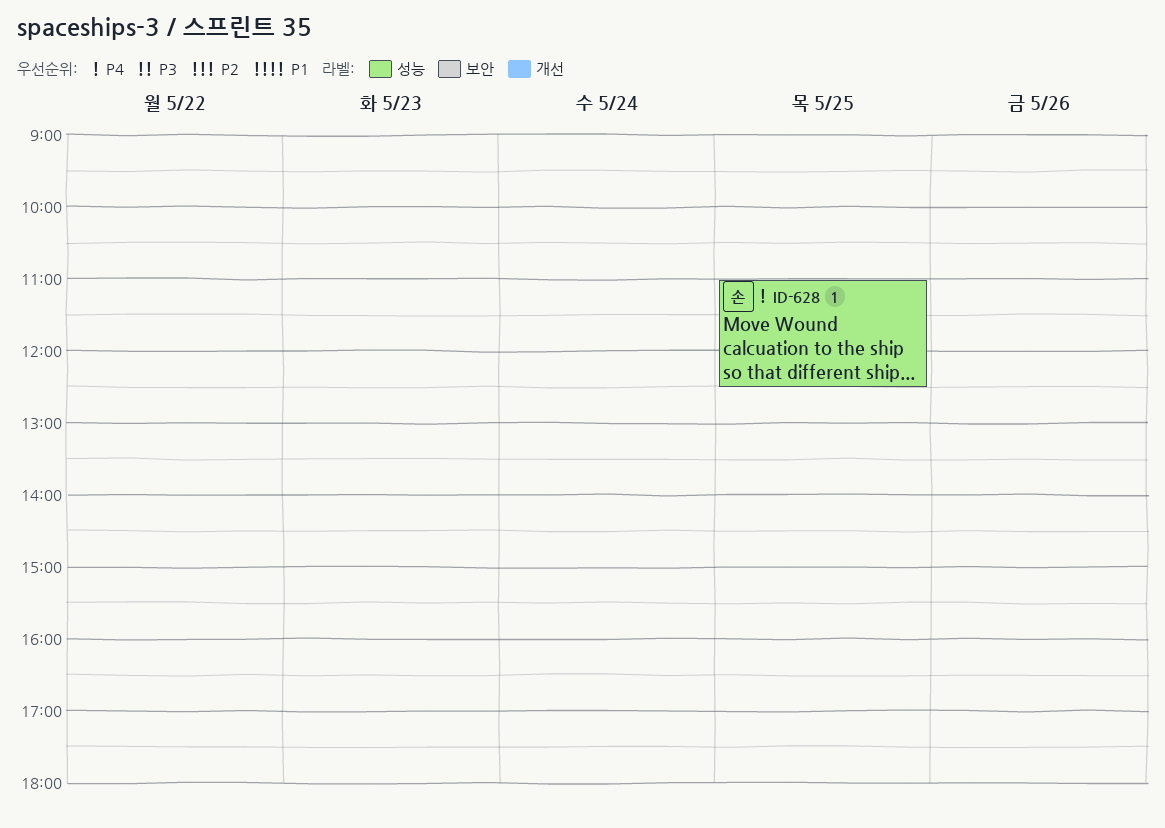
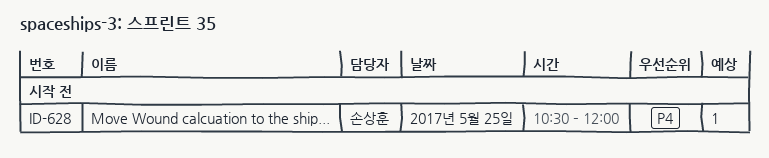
ID-628, begins: 11:00 -> 10:30
ID-628, ends: 12:30 -> 12:00

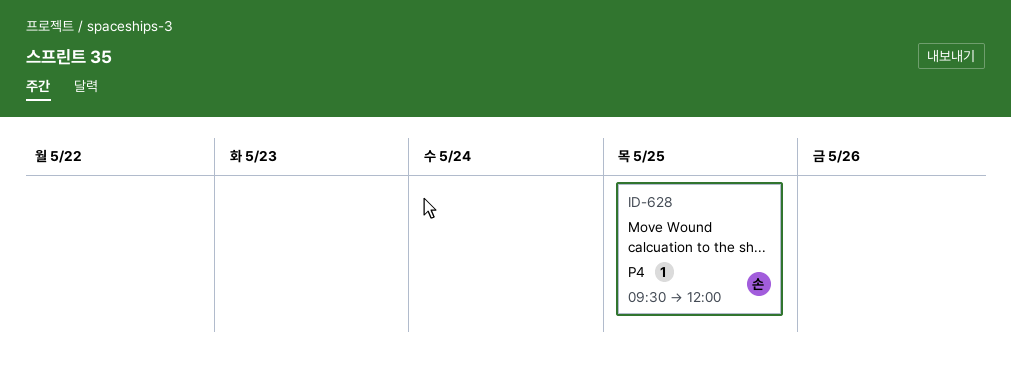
ID-628, begins: 10:30 -> 09:30

